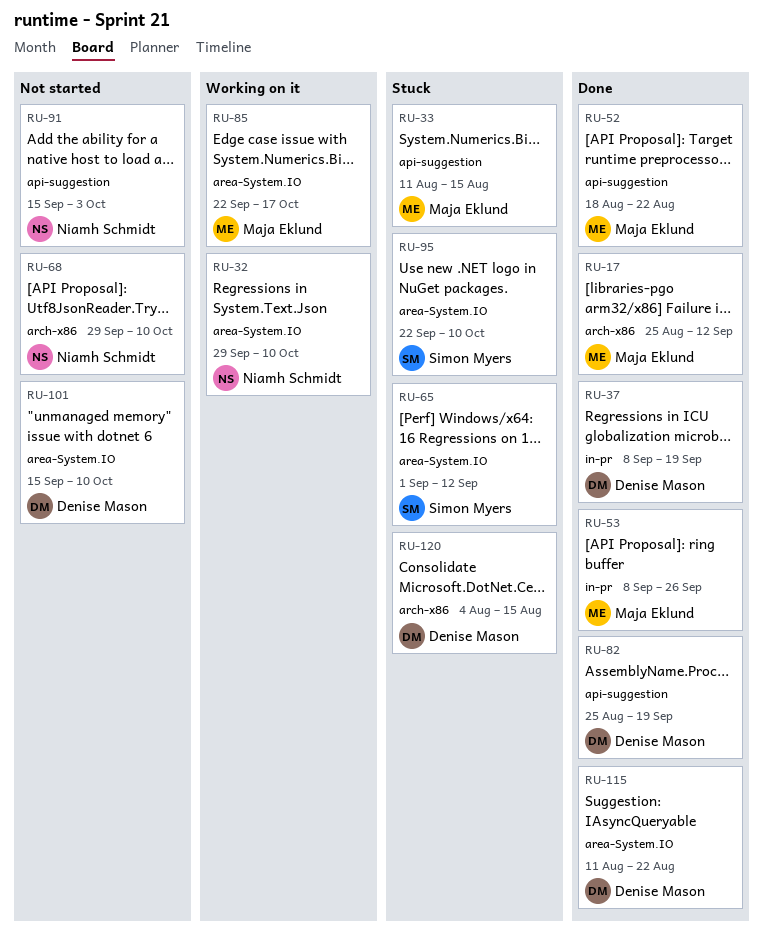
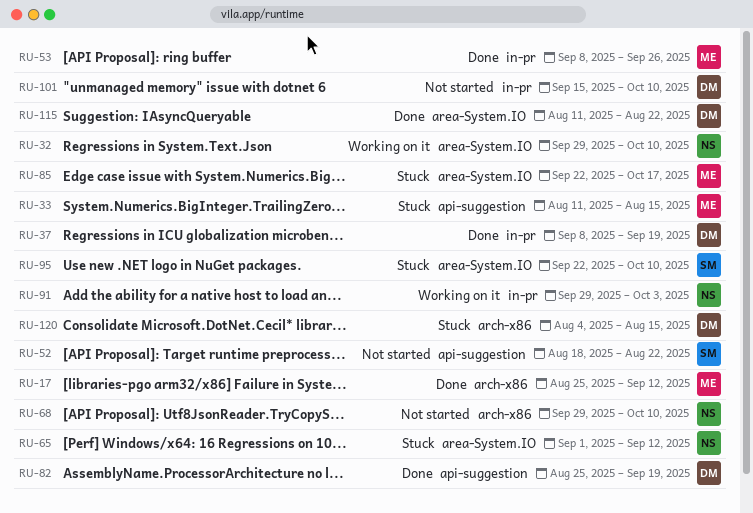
RU-52, status: Done -> Not started
RU-52, owner: Maja Eklund -> Simon Myers
RU-65, owner: Simon Myers -> Niamh Schmidt
RU-85, status: Working on it -> Stuck
RU-91, status: Not started -> Working on it
RU-91, label: api-suggestion -> in-pr
RU-91, start: Sep 15 -> Sep 29
RU-101, label: area-System.IO -> in-pr

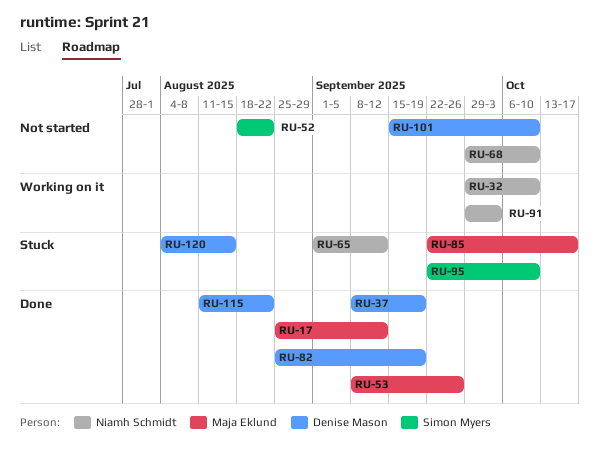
RU-33: present -> none

